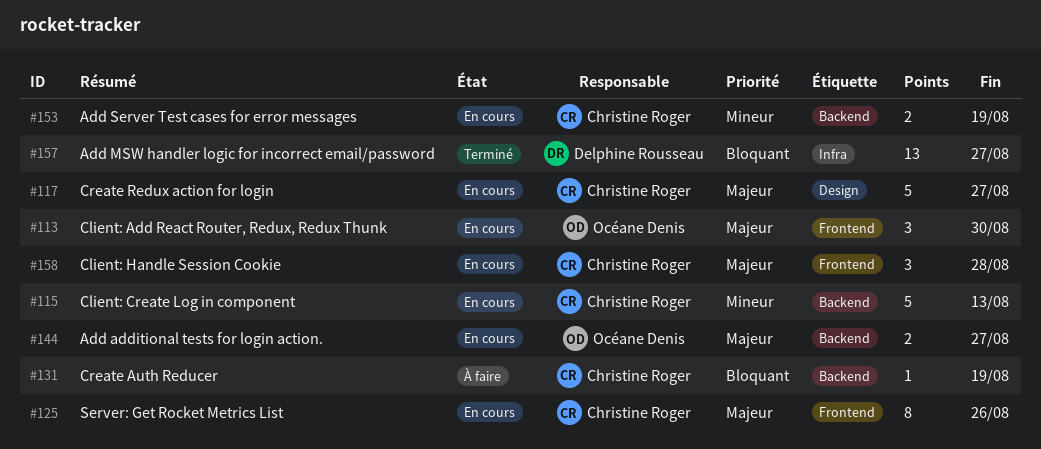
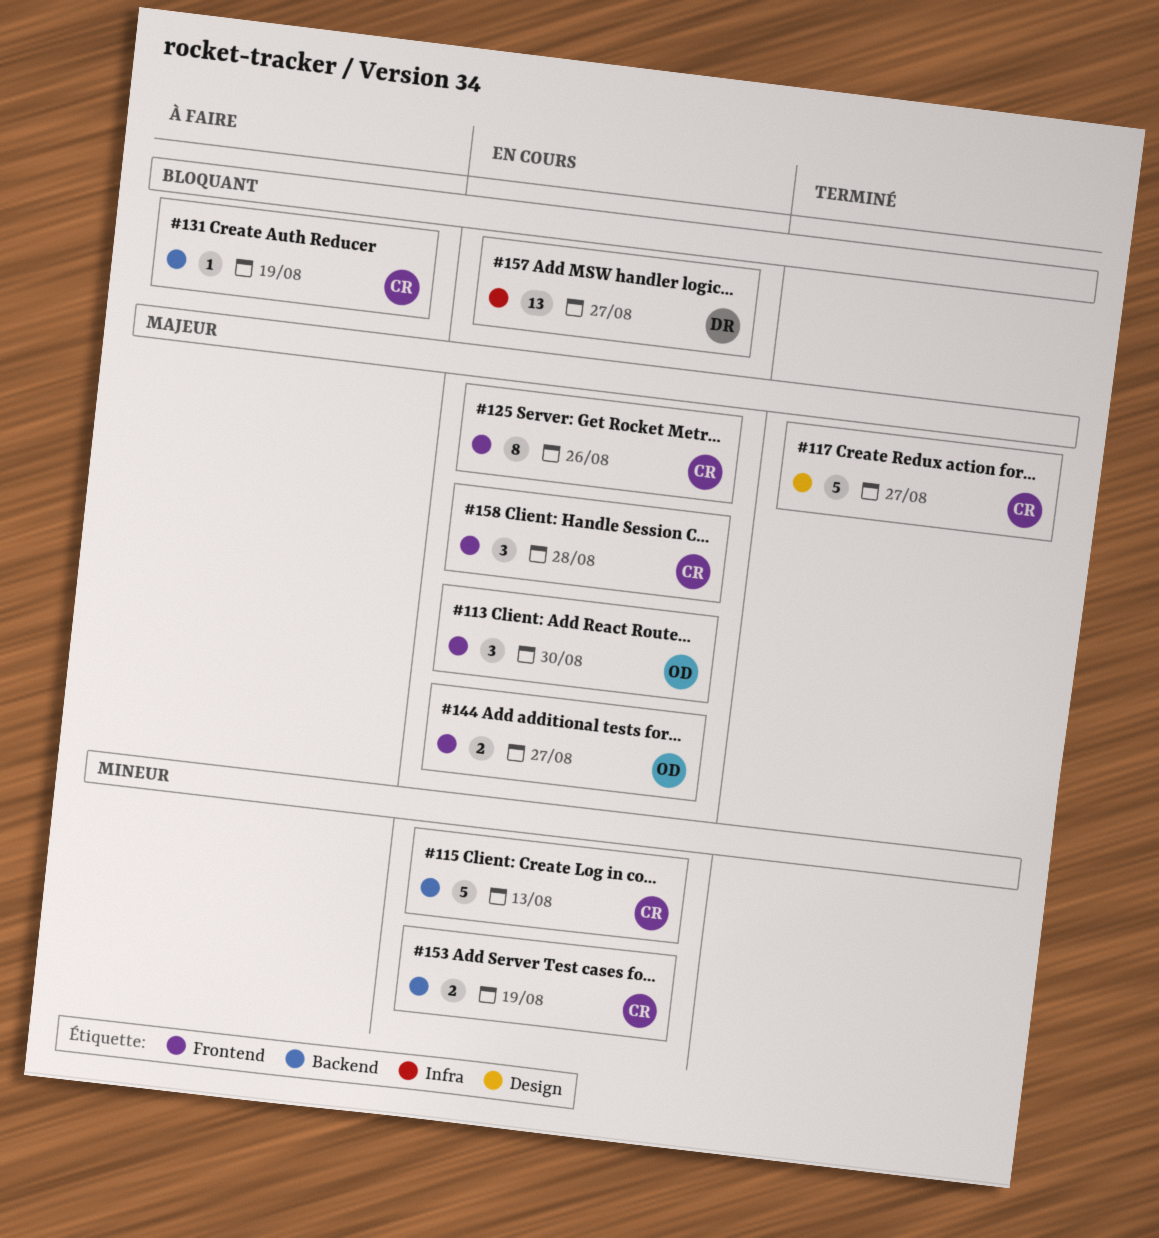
#117, status: En cours -> Terminé
#144, label: Backend -> Frontend
#157, status: Terminé -> En cours

